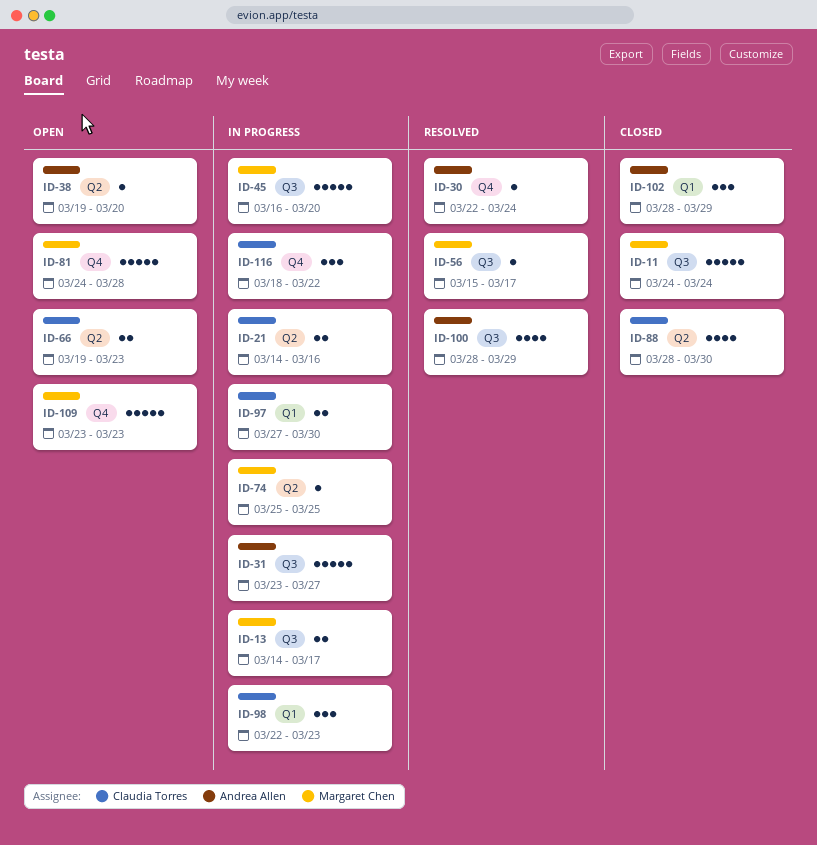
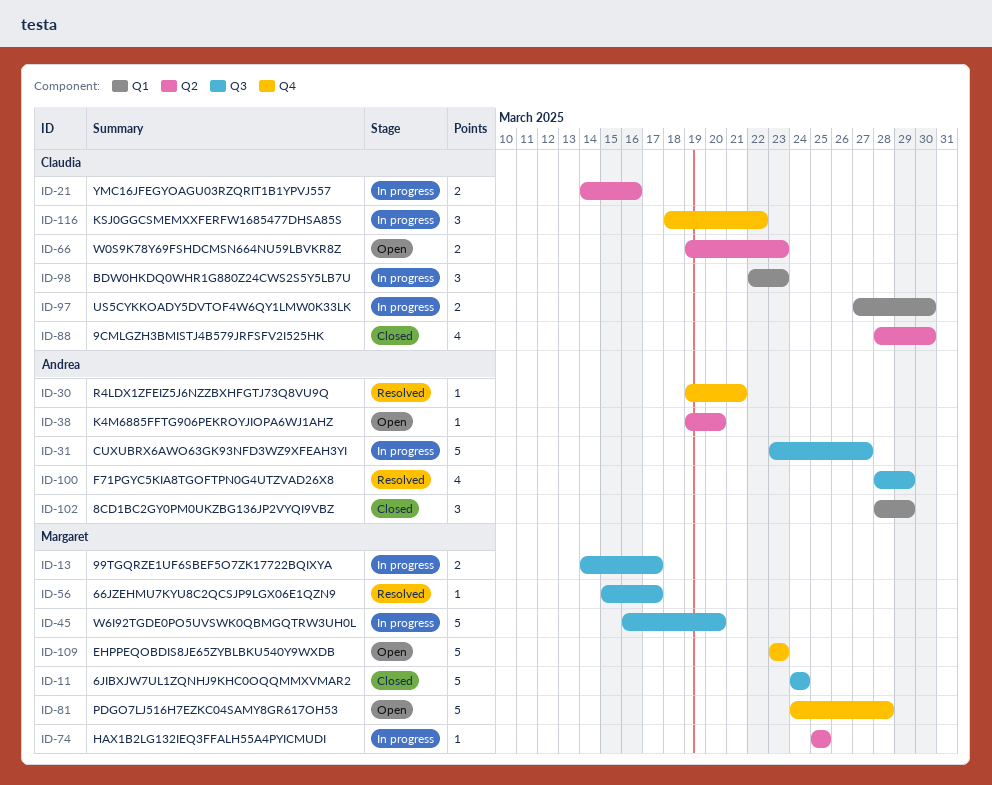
ID-30, start: Mar 22 -> Mar 19
ID-30, due: Mar 24 -> Mar 21

